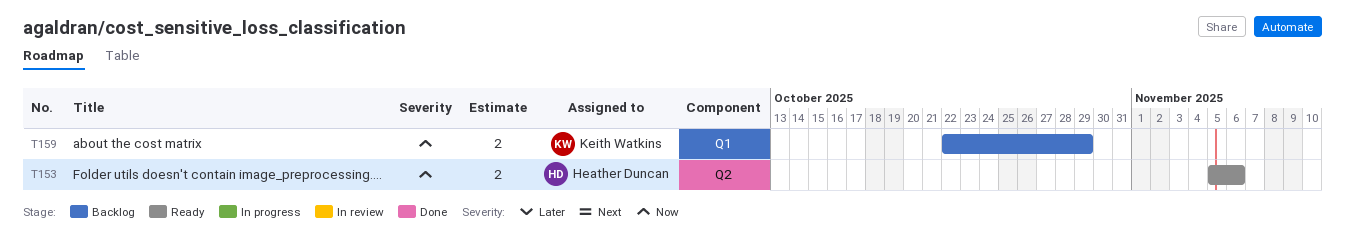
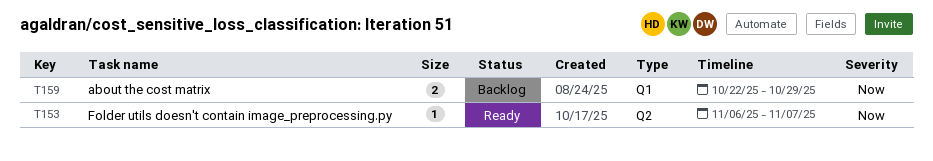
T153, estimate: 2 -> 1
T153, start: Nov 5 -> Nov 6
T153, due: Nov 6 -> Nov 7

